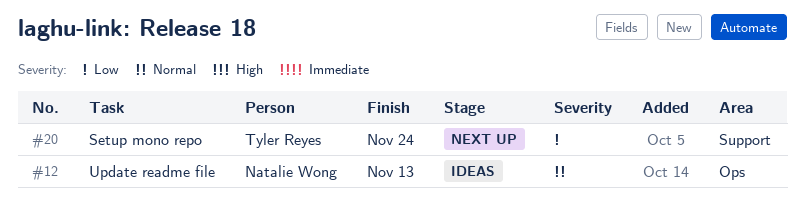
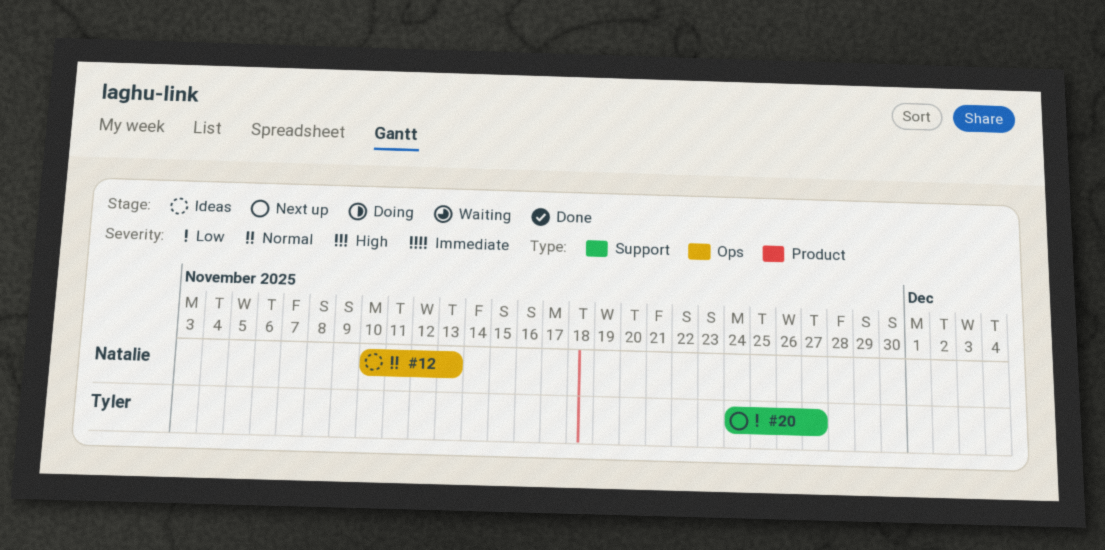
#20, due: Nov 24 -> Nov 27

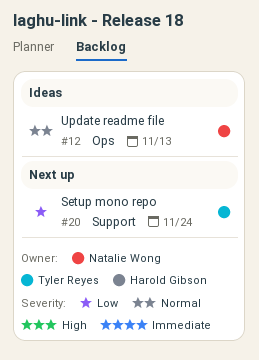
#20, due: Nov 27 -> Nov 24

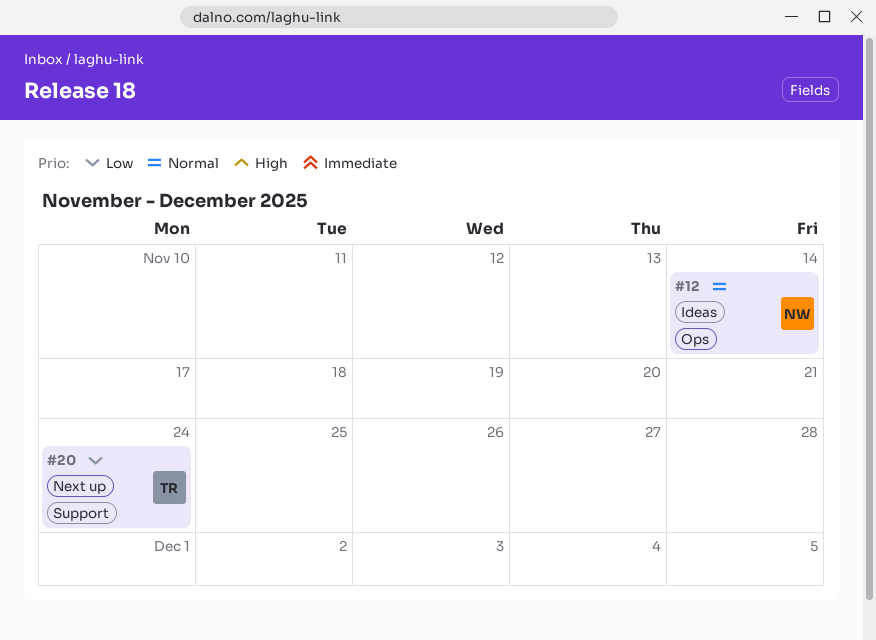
#12, due: Nov 13 -> Nov 14

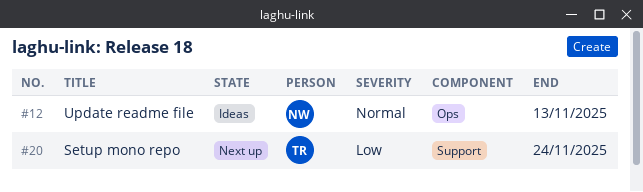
#12, due: Nov 14 -> Nov 13

